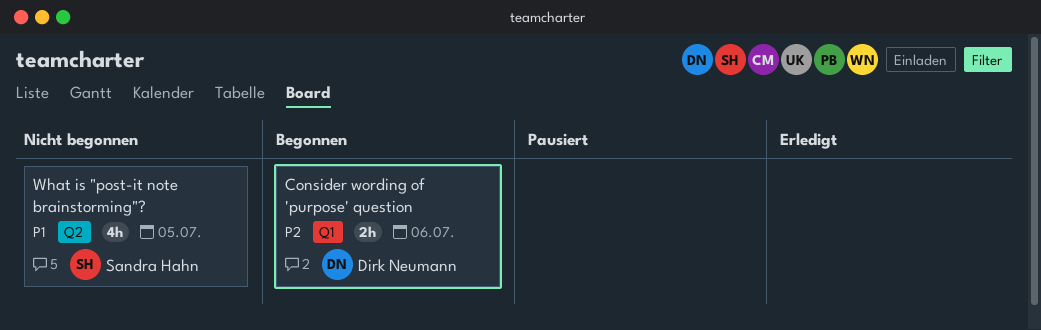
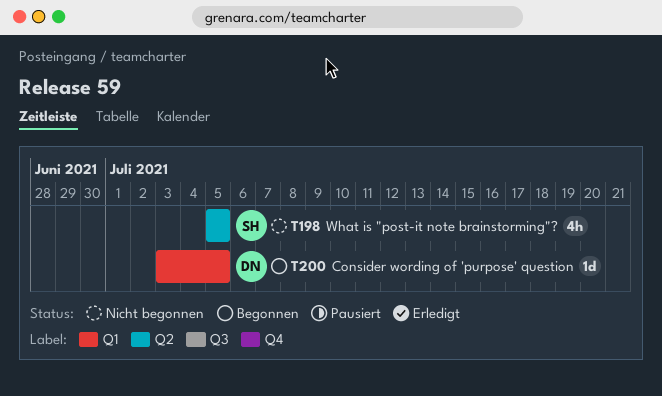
Consider wording of 'purpose' question, estimate: 2h -> 1d
Consider wording of 'purpose' question, due: Jul 6 -> Jul 5

